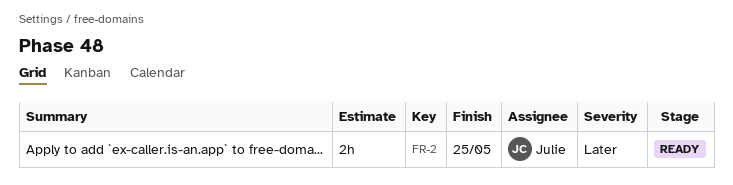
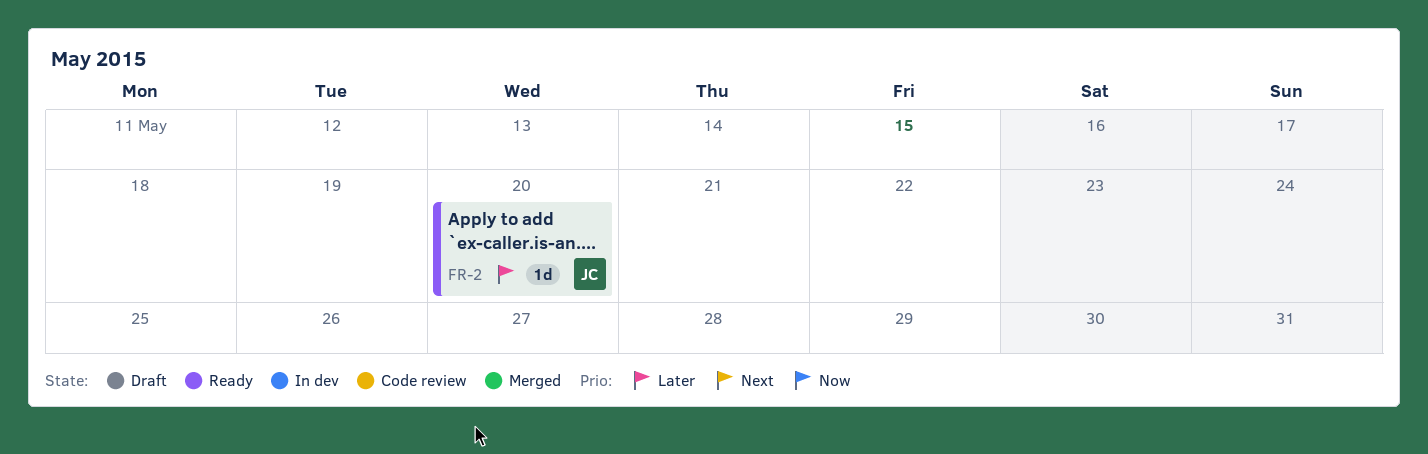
FR-2, estimate: 2h -> 1d
FR-2, due: May 25 -> May 20

